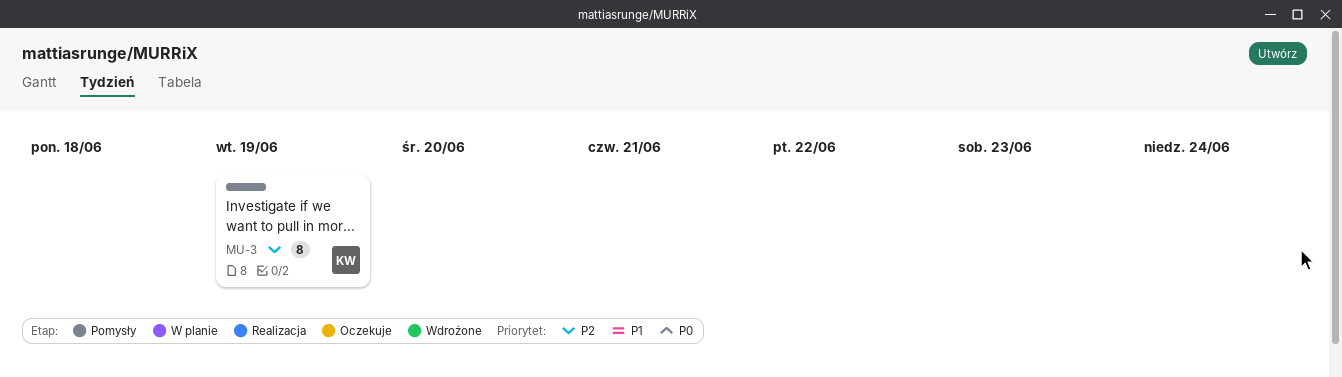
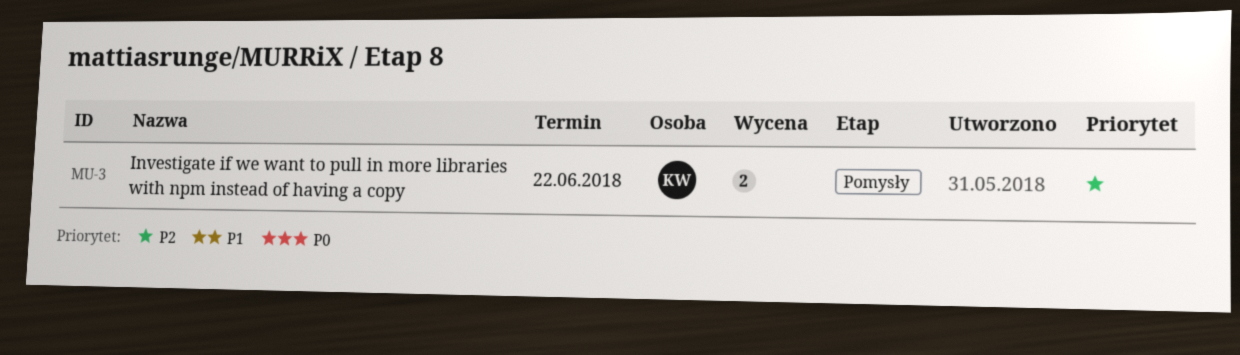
MU-3, estimate: 8 -> 2
MU-3, due: Jun 19 -> Jun 22

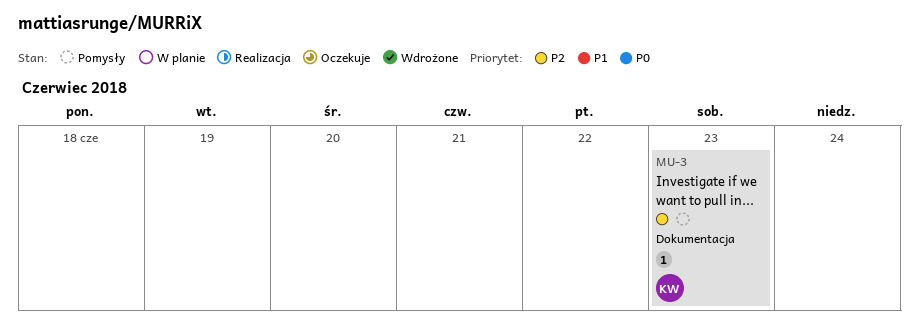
MU-3, estimate: 2 -> 1
MU-3, due: Jun 22 -> Jun 23

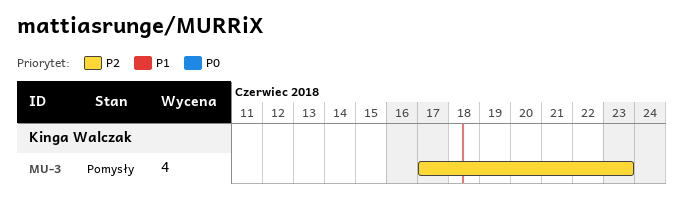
MU-3, estimate: 1 -> 4

